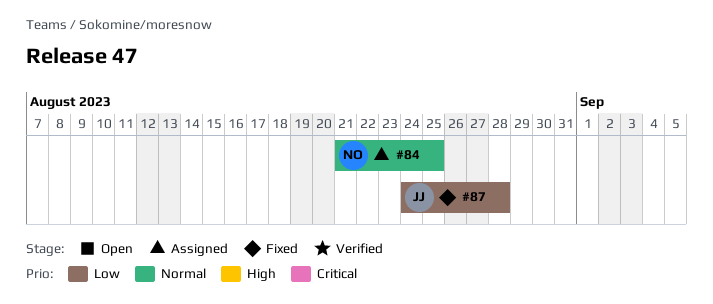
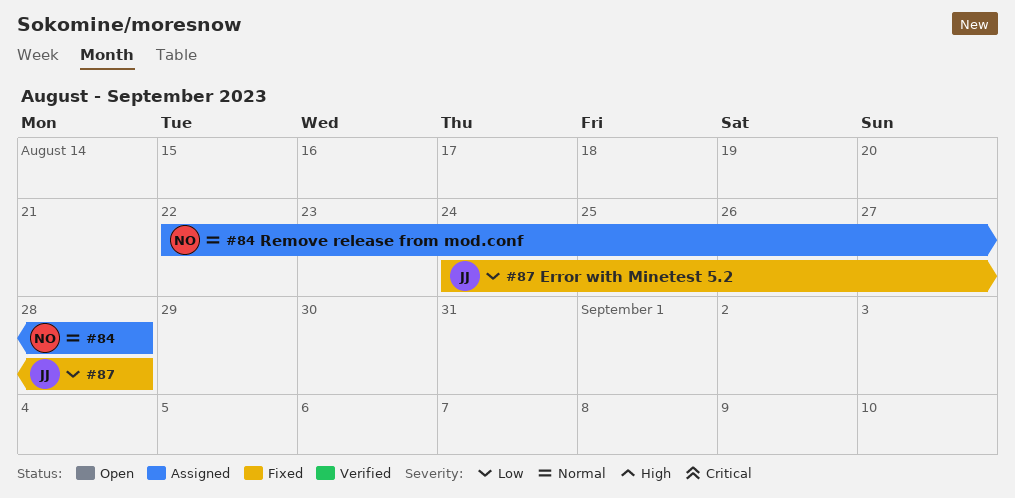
#84, start: Aug 21 -> Aug 22
#84, due: Aug 25 -> Aug 28

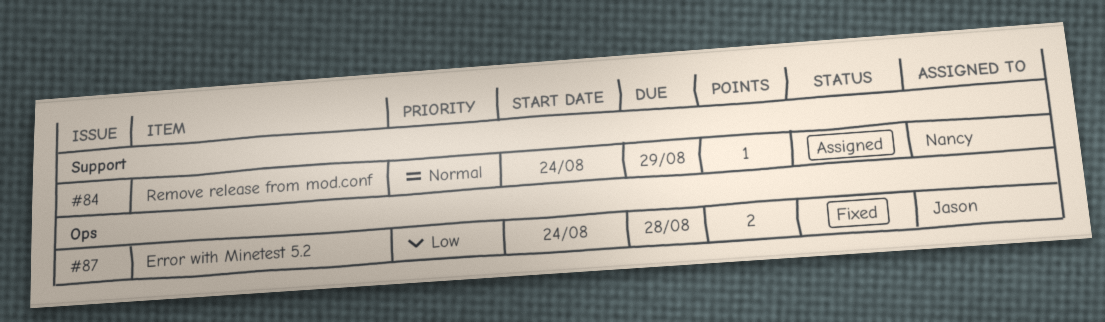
#84, start: Aug 22 -> Aug 24
#84, due: Aug 28 -> Aug 29

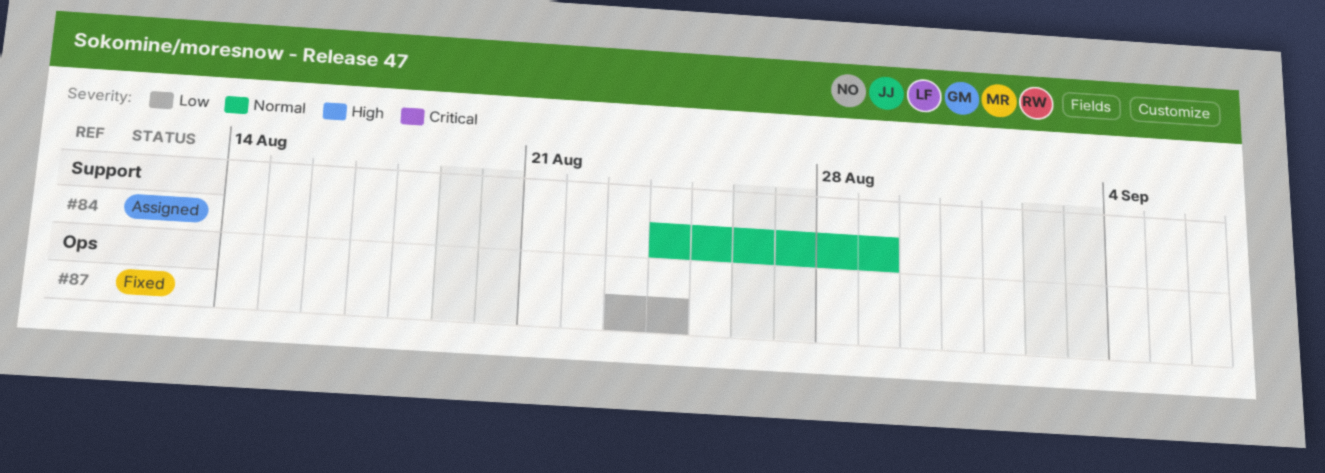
#87, start: Aug 24 -> Aug 23
#87, due: Aug 28 -> Aug 24

